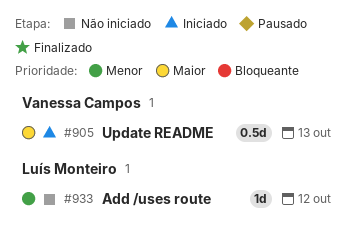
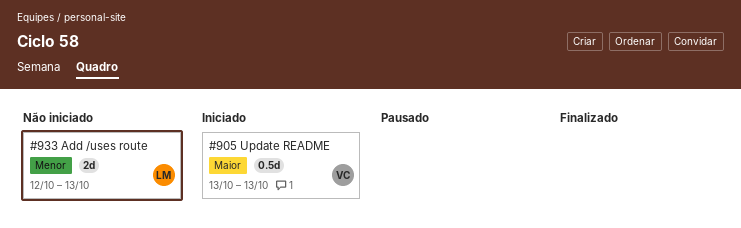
#933, estimate: 1d -> 2d
#933, due: Oct 12 -> Oct 13

